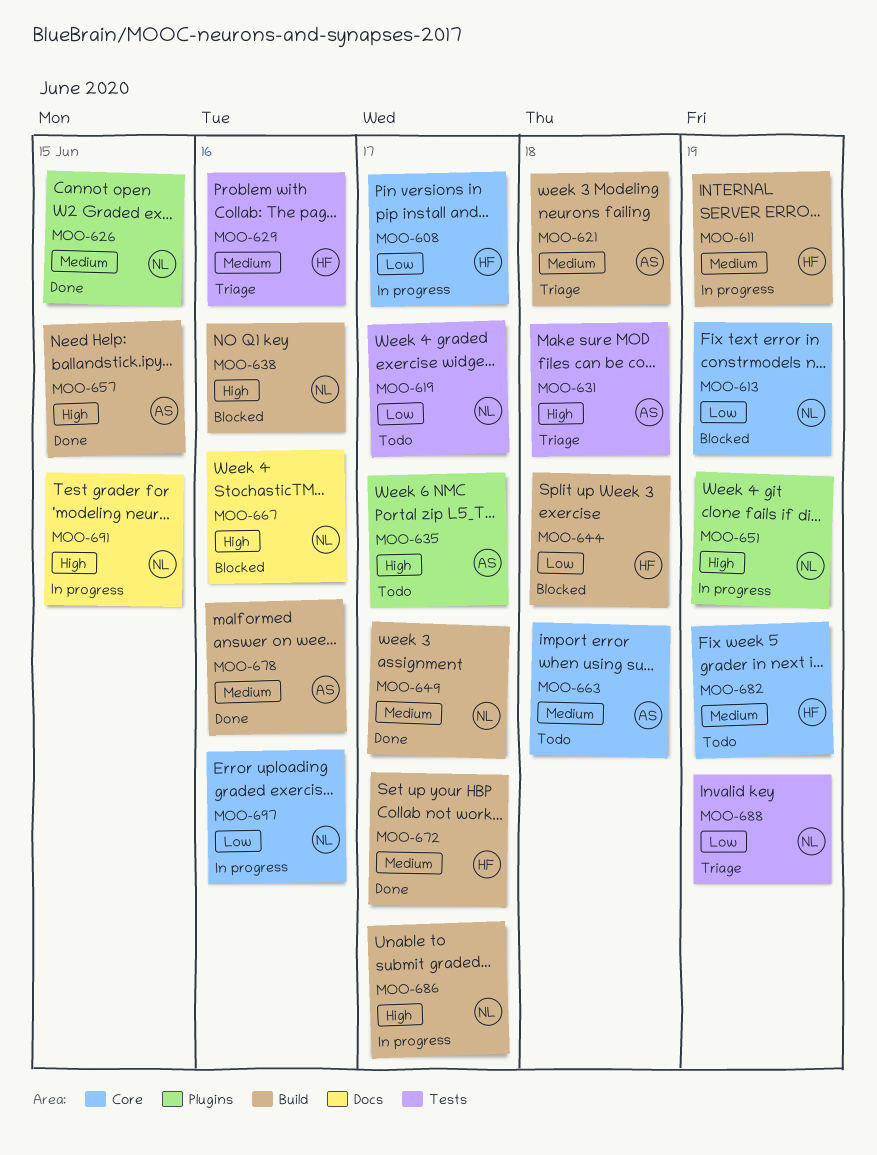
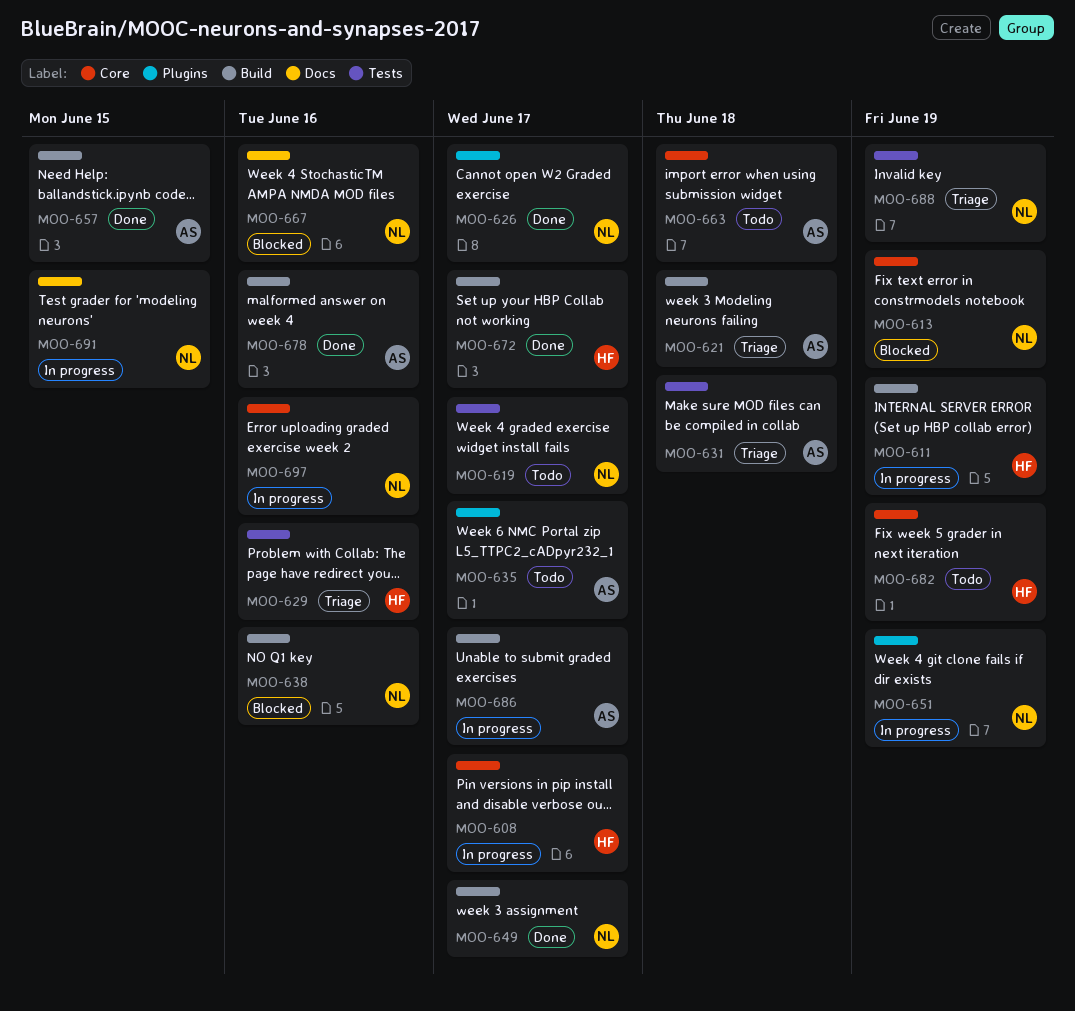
MOO-626, due: Jun 15 -> Jun 17
MOO-644: present -> none
MOO-686, owner: NL -> AS

